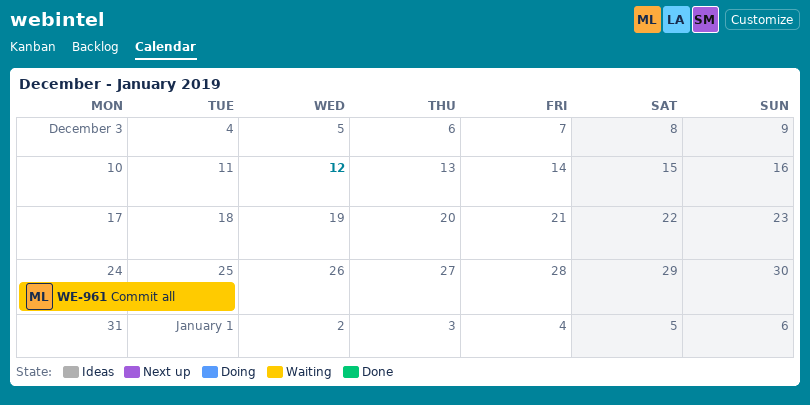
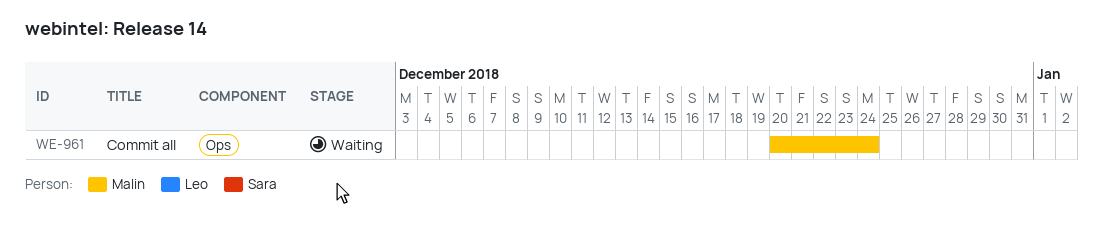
WE-961, start: Dec 24 -> Dec 20
WE-961, due: Dec 25 -> Dec 24

